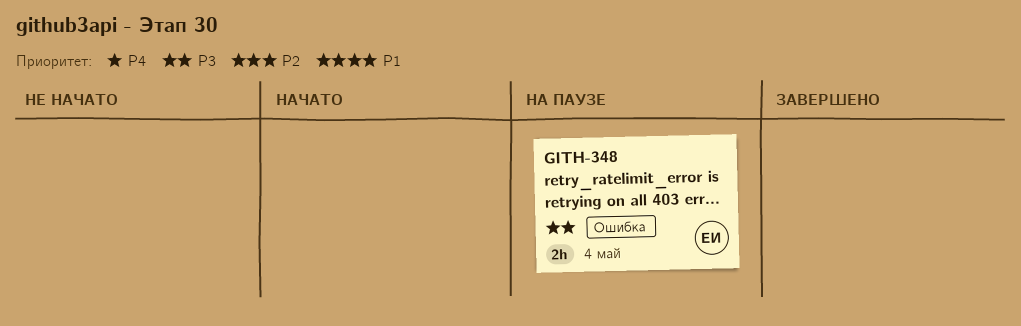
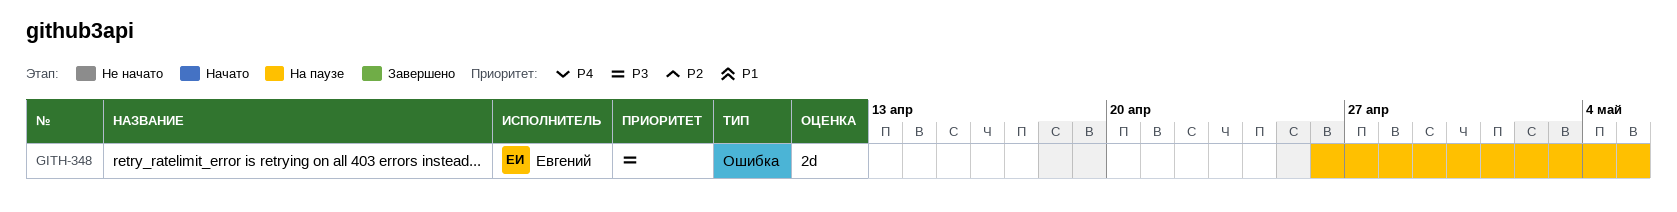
GITH-348, estimate: 2h -> 2d
GITH-348, due: May 4 -> May 5

